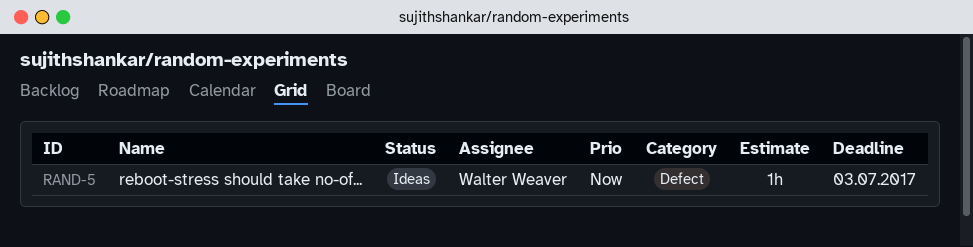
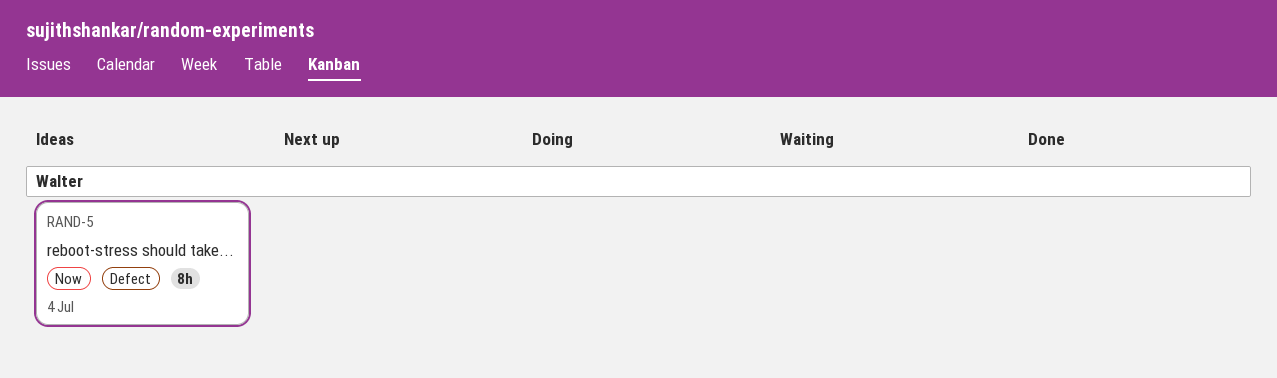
RAND-5, estimate: 1h -> 8h
RAND-5, due: Jul 3 -> Jul 4

